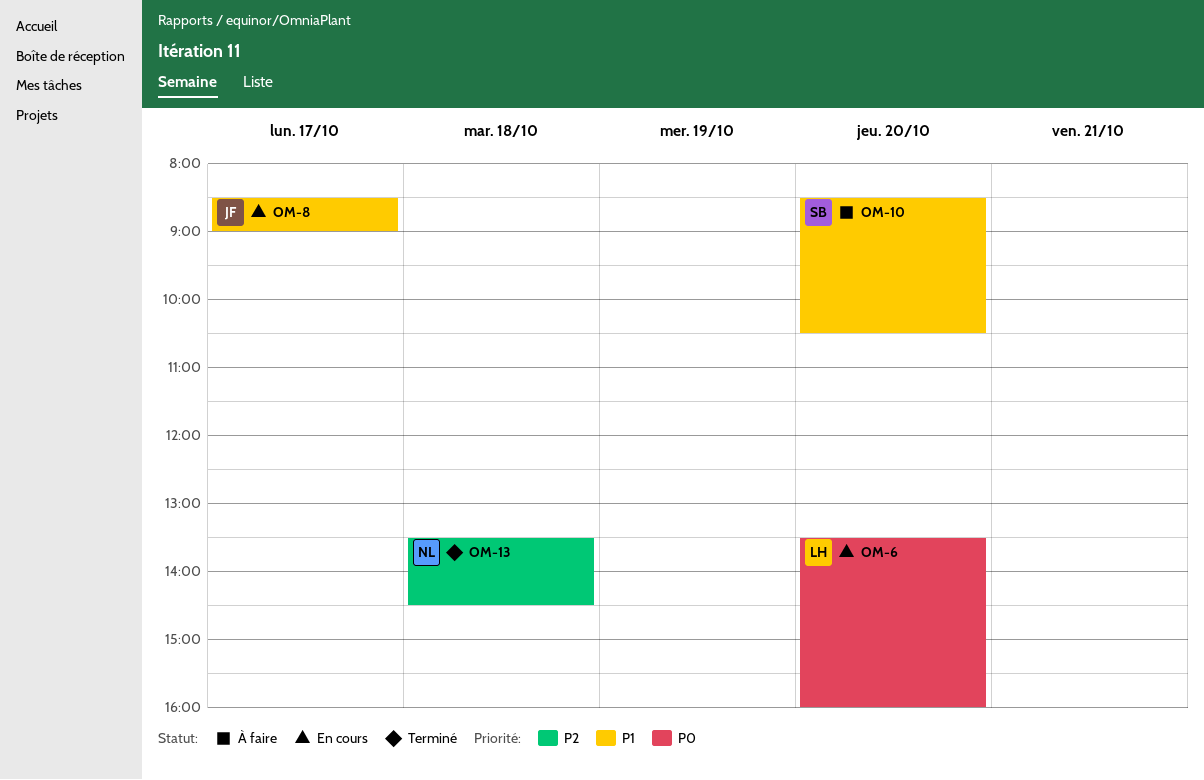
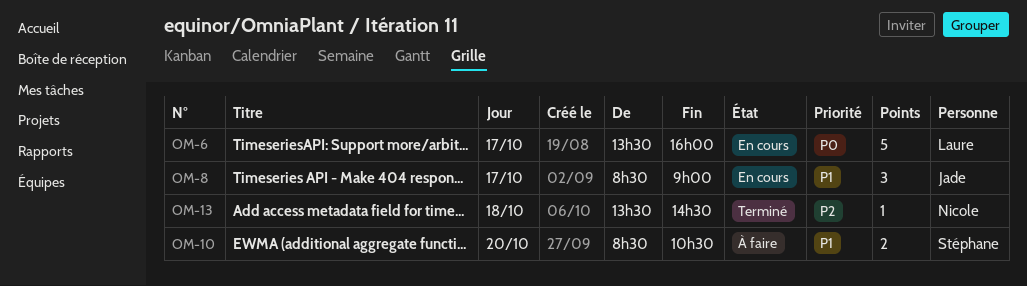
OM-6, day: Oct 20 -> Oct 17

